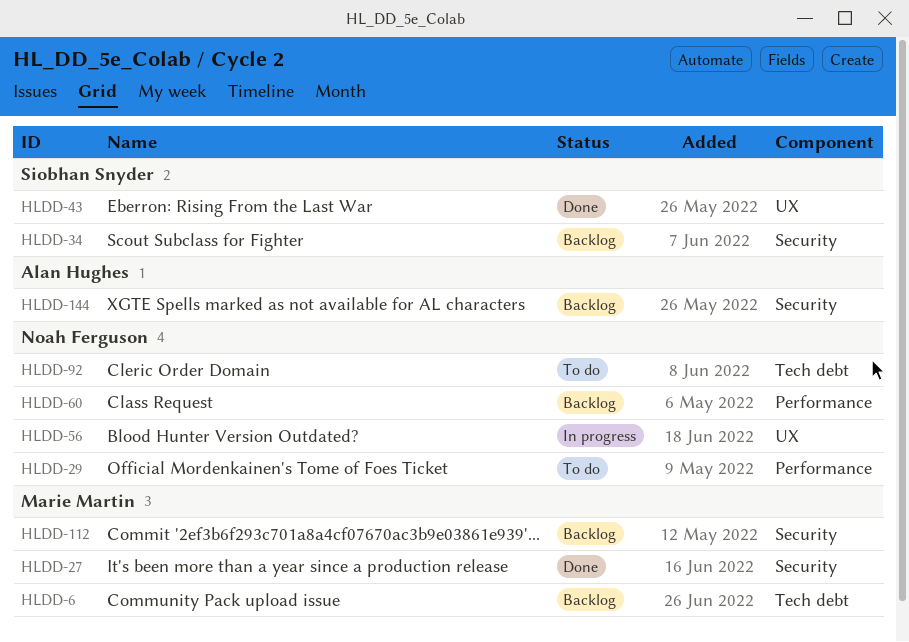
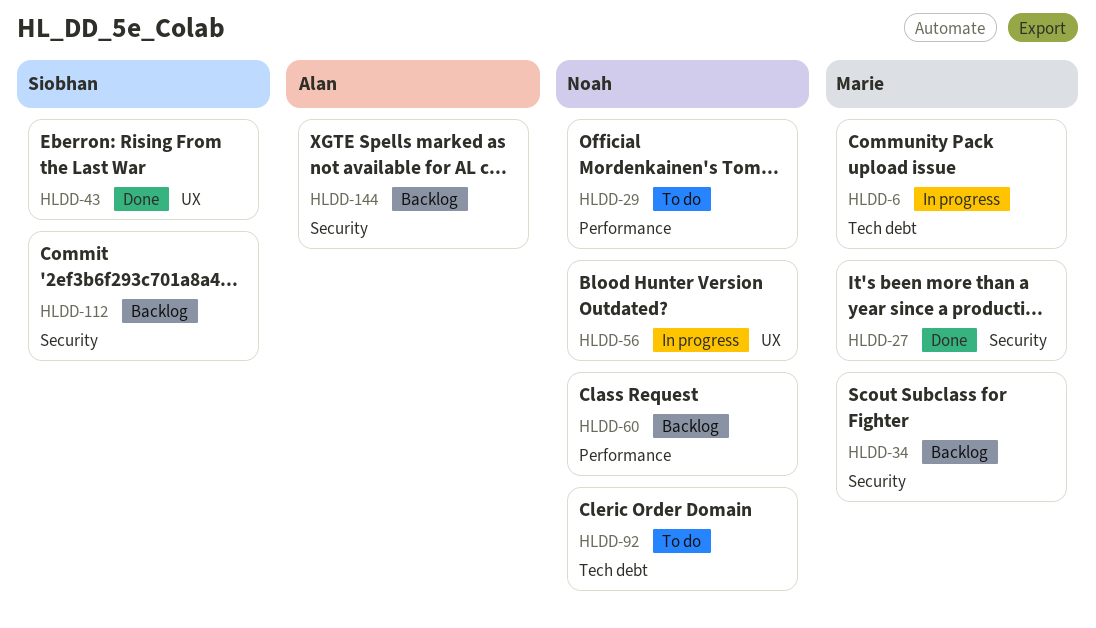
HLDD-6, status: Backlog -> In progress
HLDD-34, owner: Siobhan Snyder -> Marie Martin
HLDD-112, owner: Marie Martin -> Siobhan Snyder

